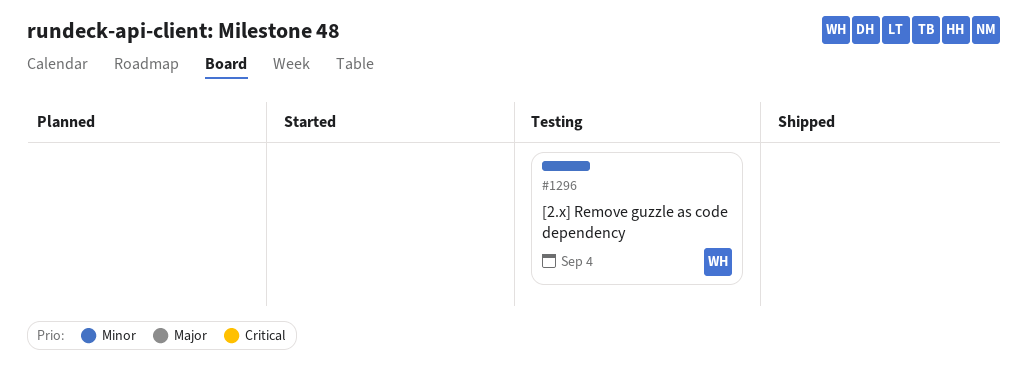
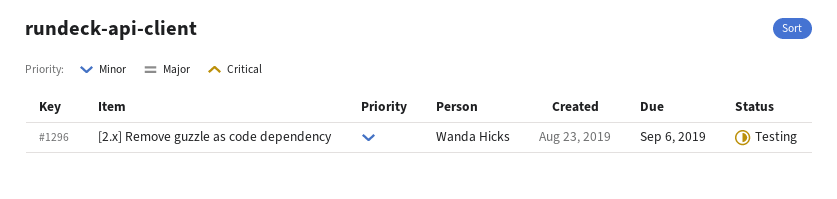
#1296, due: Sep 4 -> Sep 6

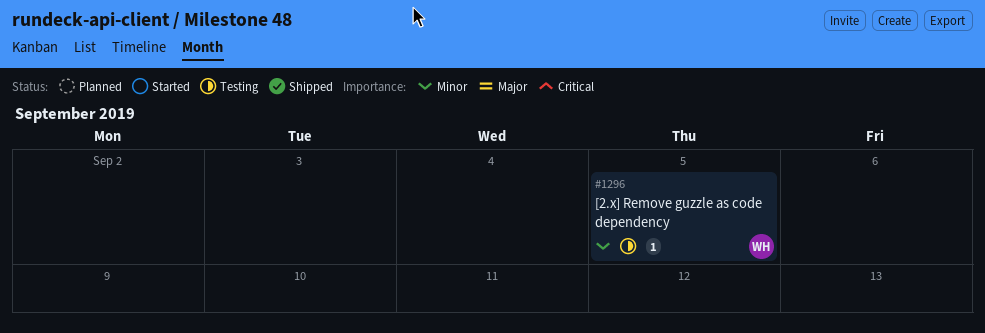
#1296, due: Sep 6 -> Sep 5

